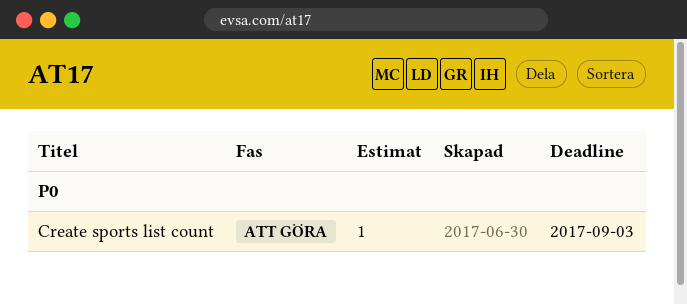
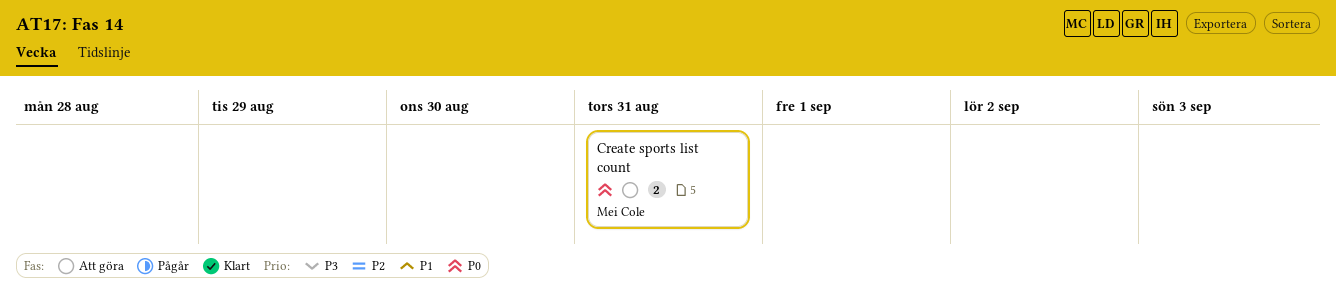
Create sports list count, estimate: 1 -> 2
Create sports list count, due: Sep 3 -> Aug 31

